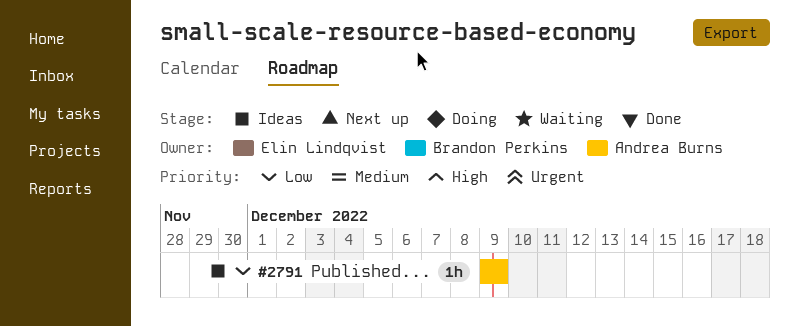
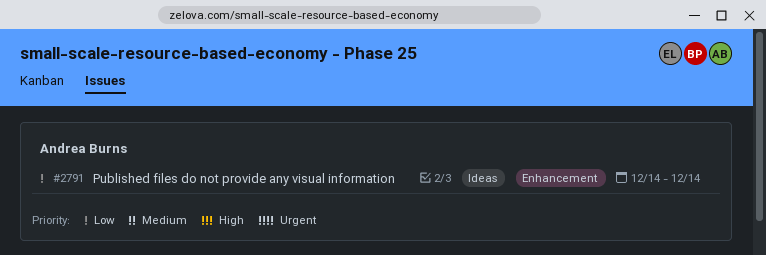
#2791, start: Dec 9 -> Dec 14
#2791, due: Dec 9 -> Dec 14

